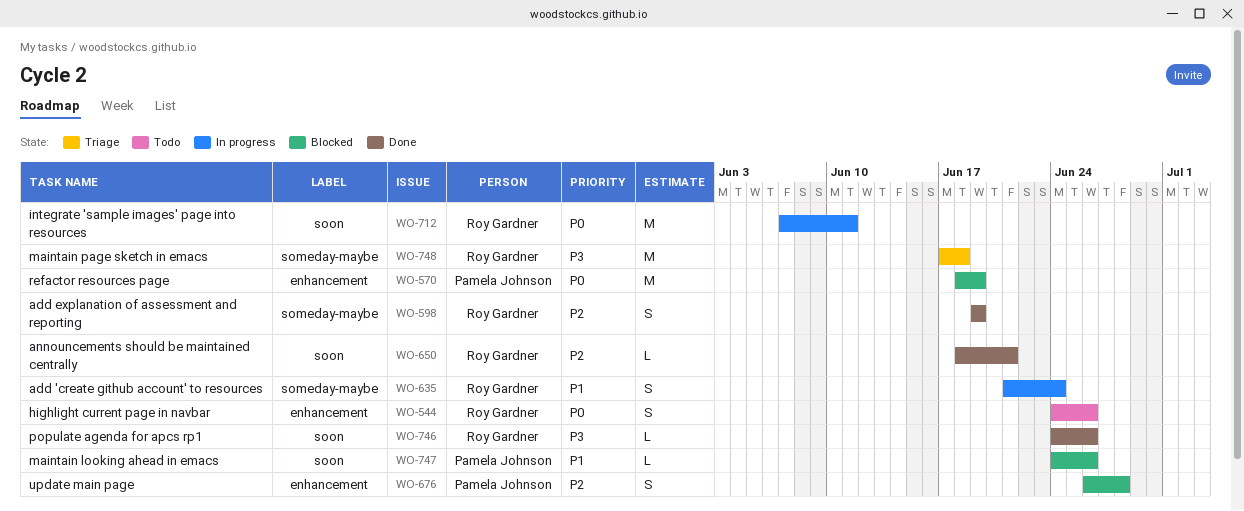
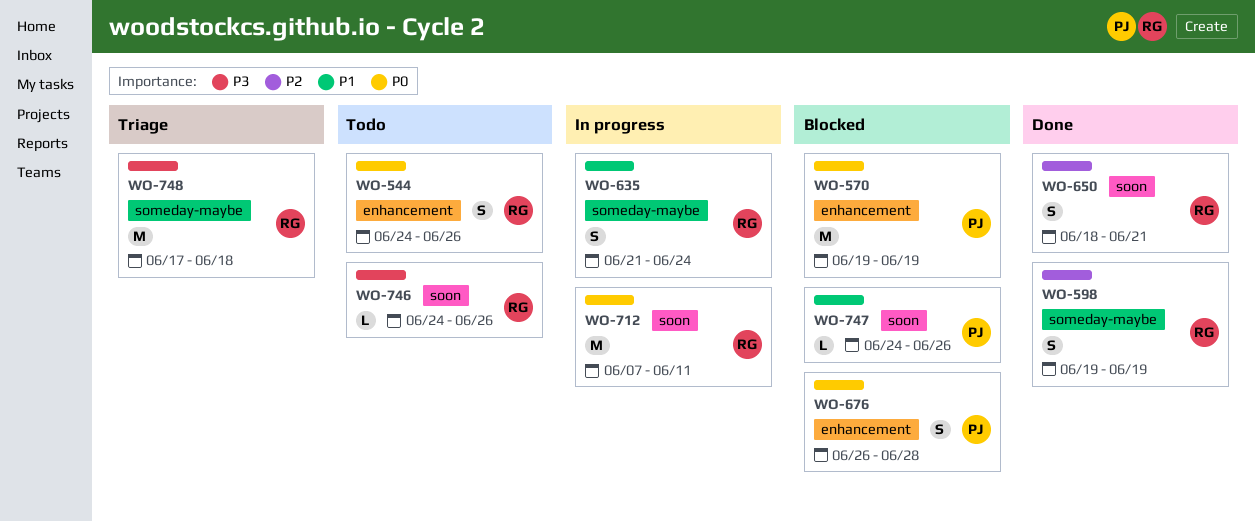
WO-570, start: Jun 18 -> Jun 19
WO-650, estimate: L -> S
WO-676, priority: P2 -> P0
WO-746, status: Done -> Todo

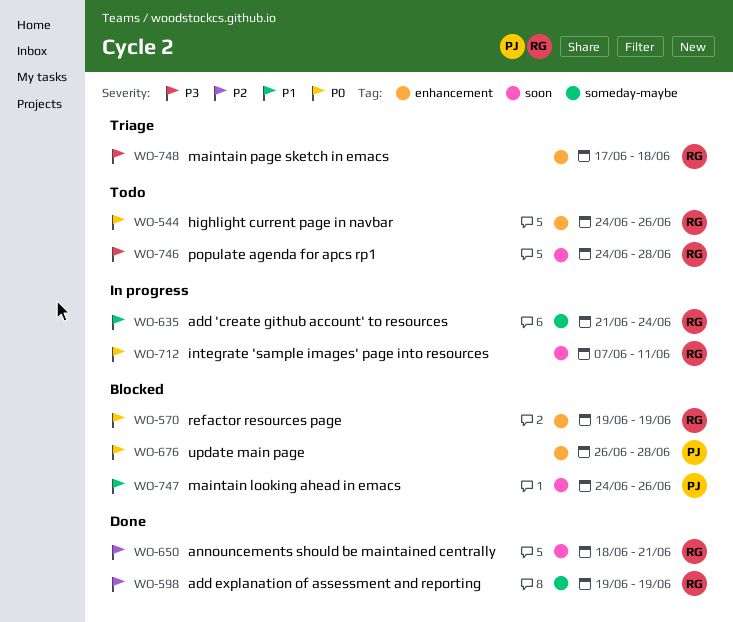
WO-570, owner: PJ -> RG
WO-746, due: Jun 26 -> Jun 28
WO-748, label: someday-maybe -> enhancement

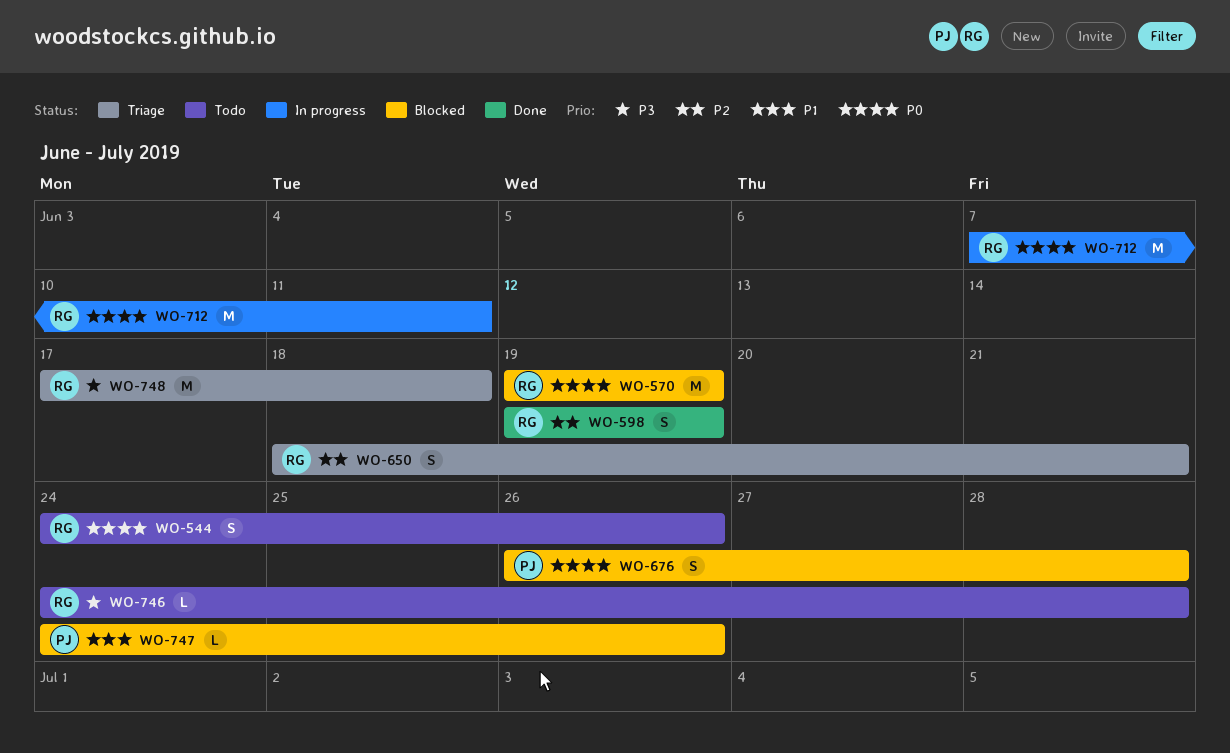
WO-635: present -> none
WO-650, status: Done -> Triage

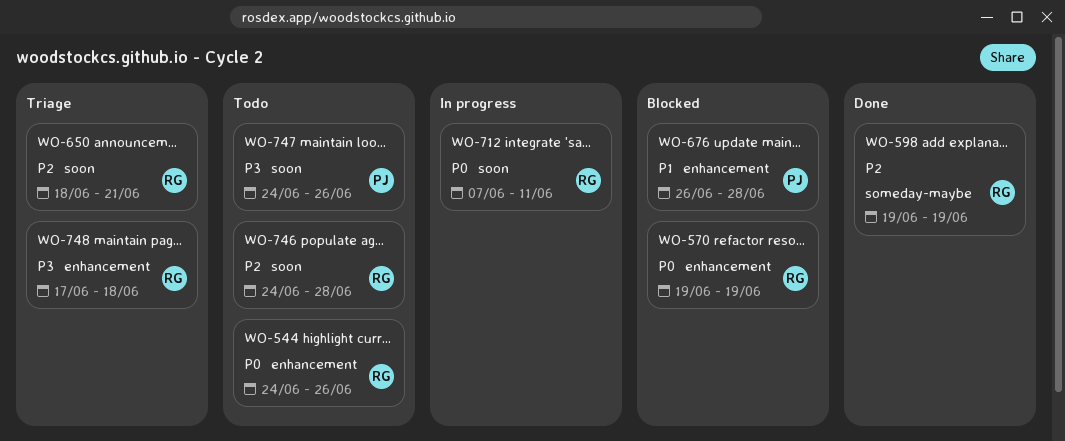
WO-676, priority: P0 -> P1
WO-746, priority: P3 -> P2
WO-747, status: Blocked -> Todo
WO-747, priority: P1 -> P3

